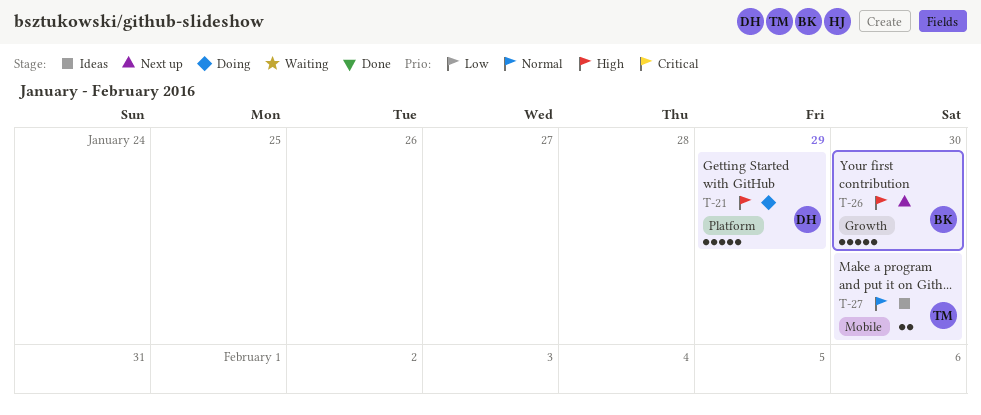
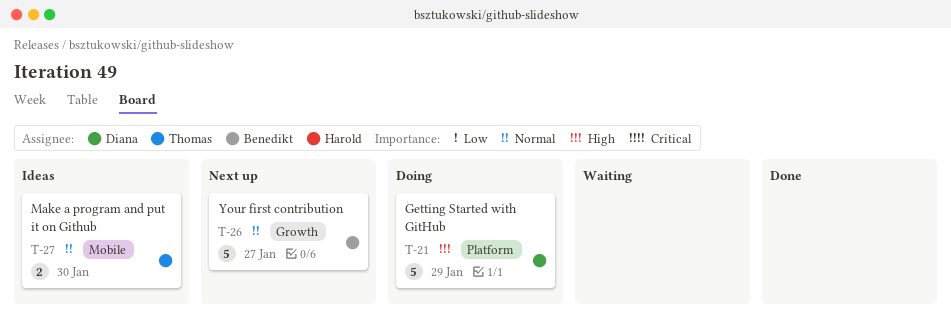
T-26, priority: High -> Normal
T-26, due: Jan 30 -> Jan 27

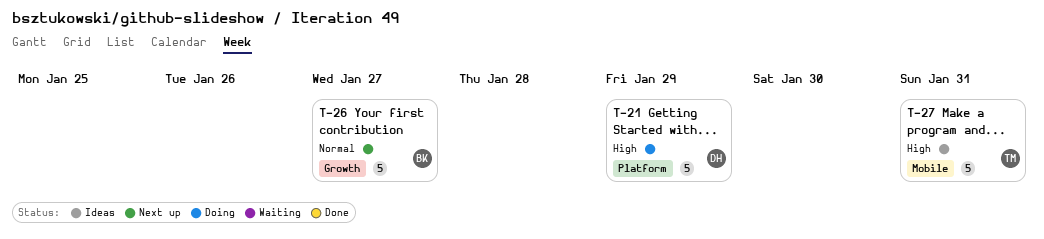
T-27, priority: Normal -> High
T-27, estimate: 2 -> 5
T-27, due: Jan 30 -> Jan 31

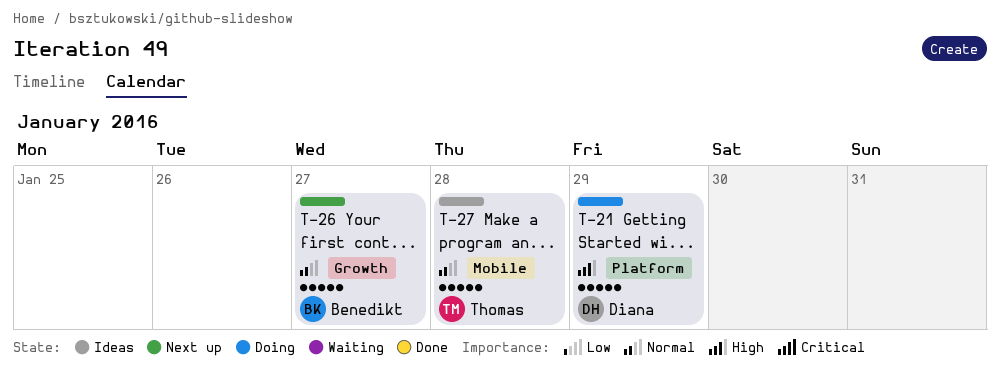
T-27, priority: High -> Normal
T-27, due: Jan 31 -> Jan 28

